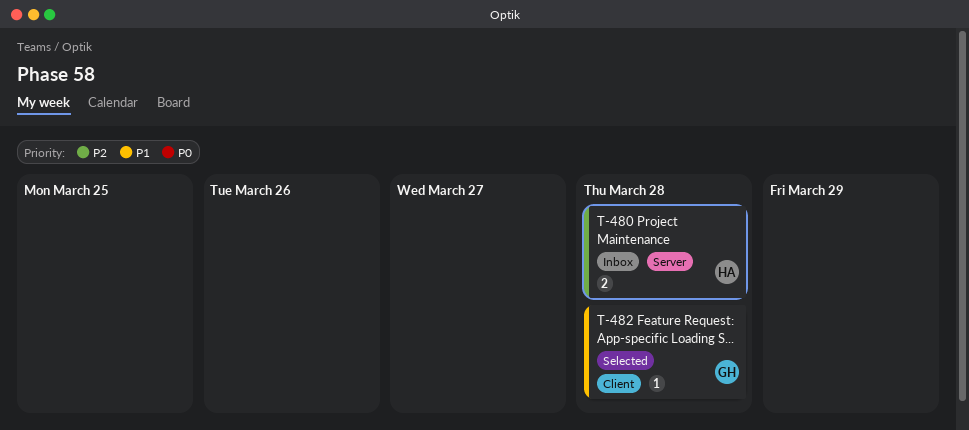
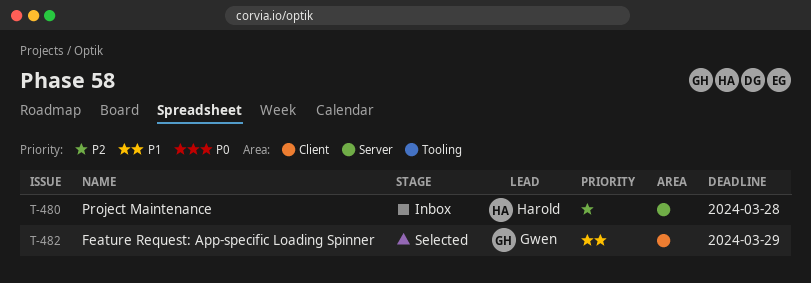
T-482, due: Mar 28 -> Mar 29

